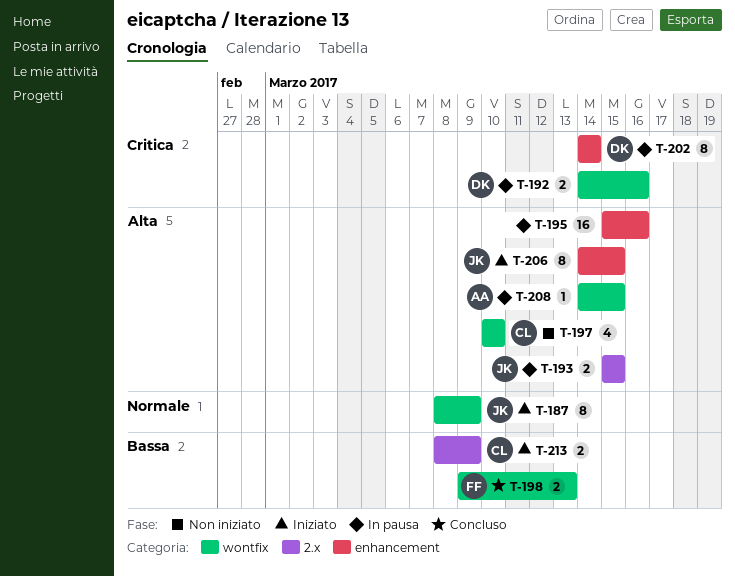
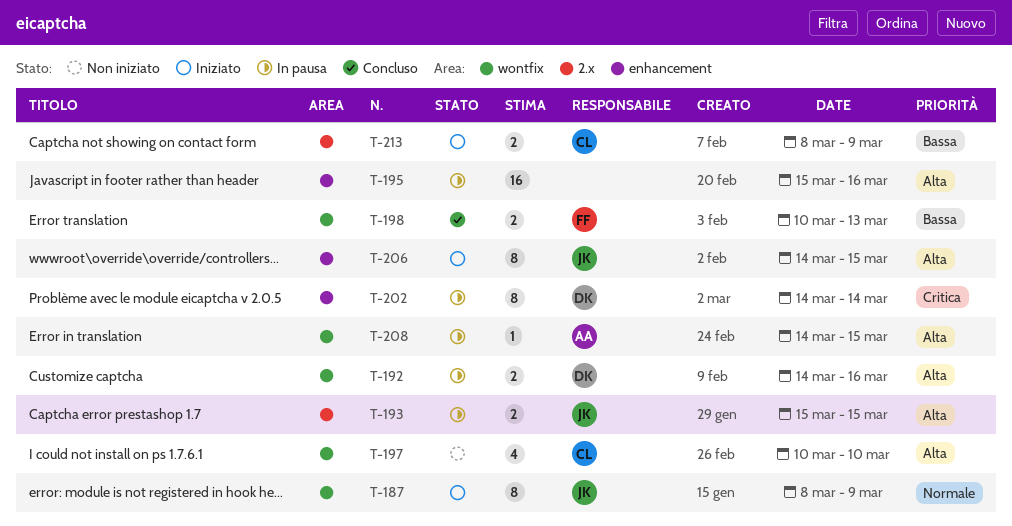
T-192, priority: Critica -> Alta
T-198, start: Mar 9 -> Mar 10

